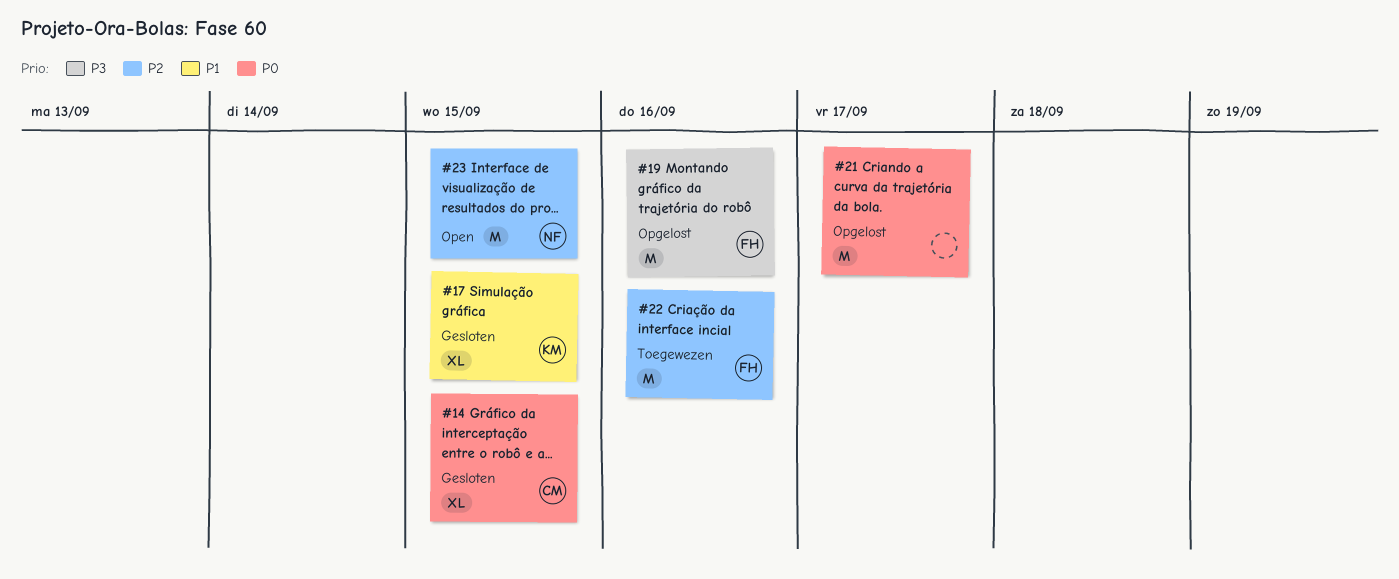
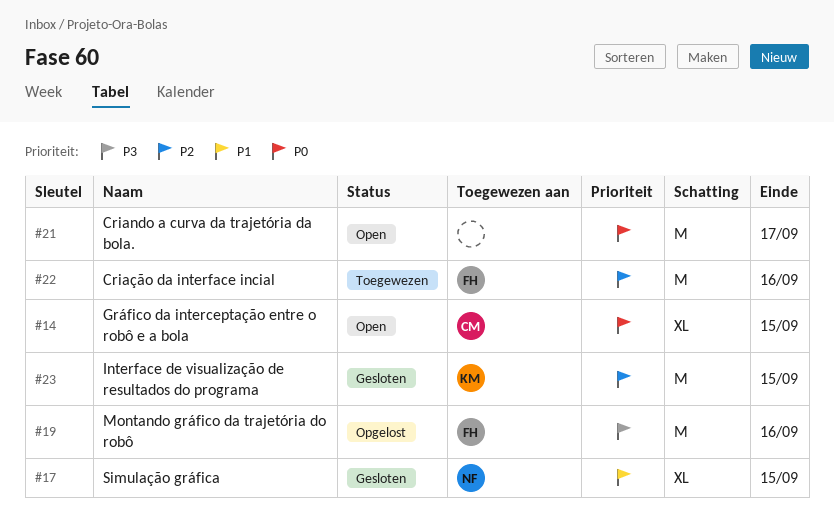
#14, status: Gesloten -> Open
#17, owner: KM -> NF
#21, status: Opgelost -> Open
#23, status: Open -> Gesloten
#23, owner: NF -> KM

